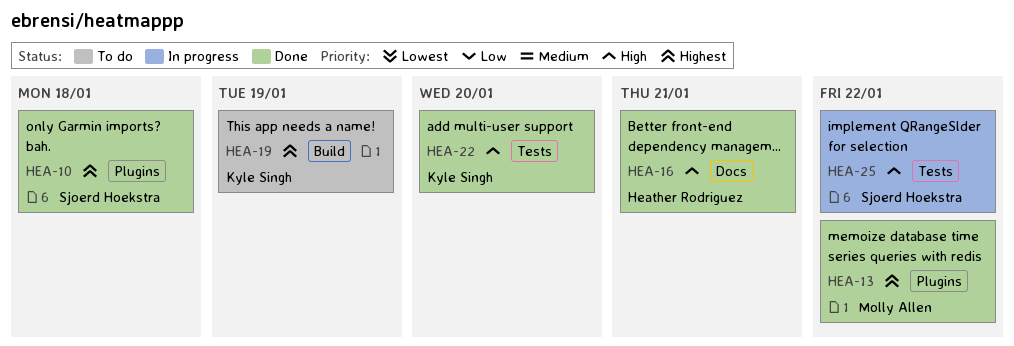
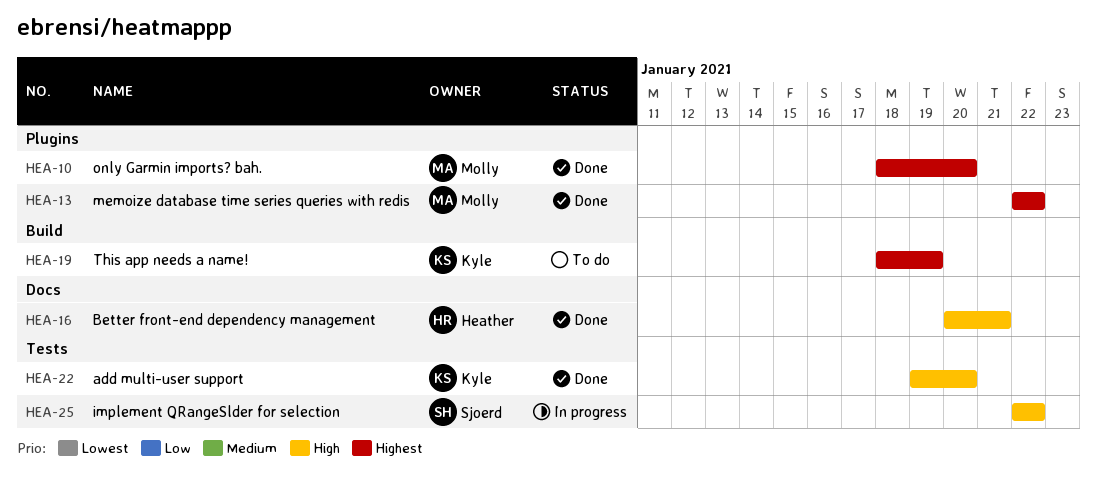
HEA-10, owner: Sjoerd Hoekstra -> Molly Allen
HEA-10, due: Jan 18 -> Jan 20

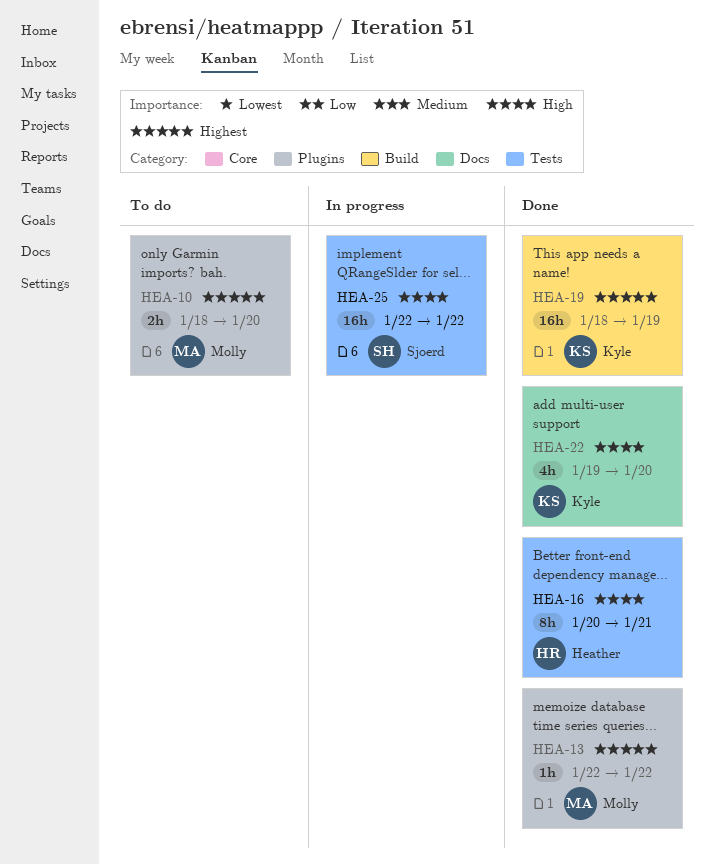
HEA-10, status: Done -> To do
HEA-16, label: Docs -> Tests
HEA-19, status: To do -> Done
HEA-22, label: Tests -> Docs

